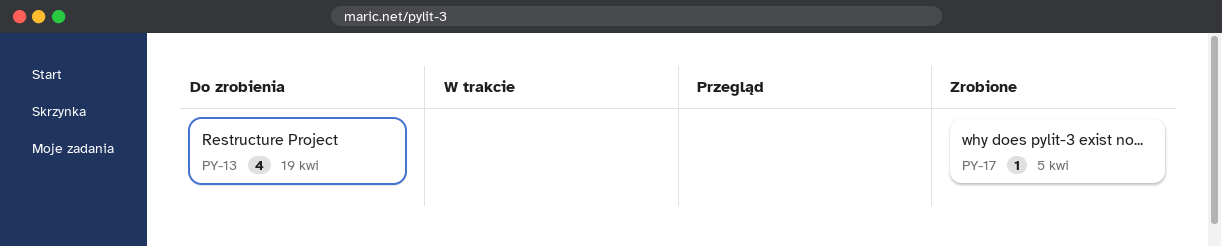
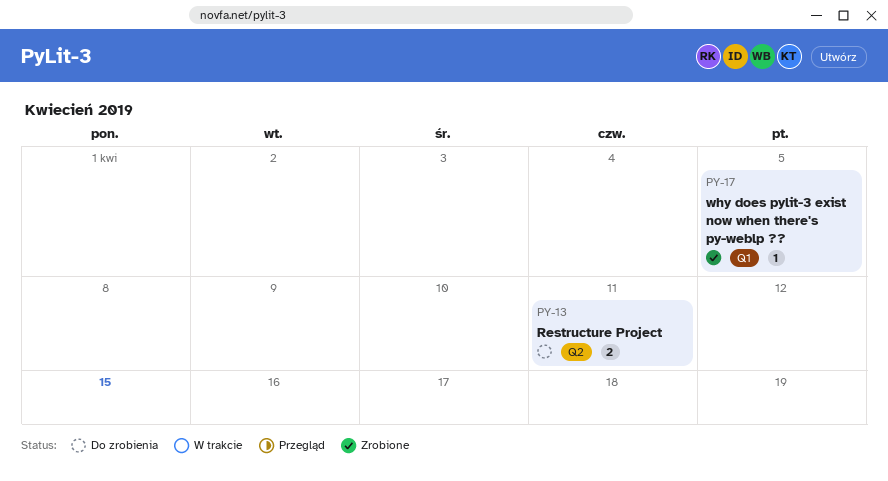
PY-13, estimate: 4 -> 2
PY-13, due: Apr 19 -> Apr 11

